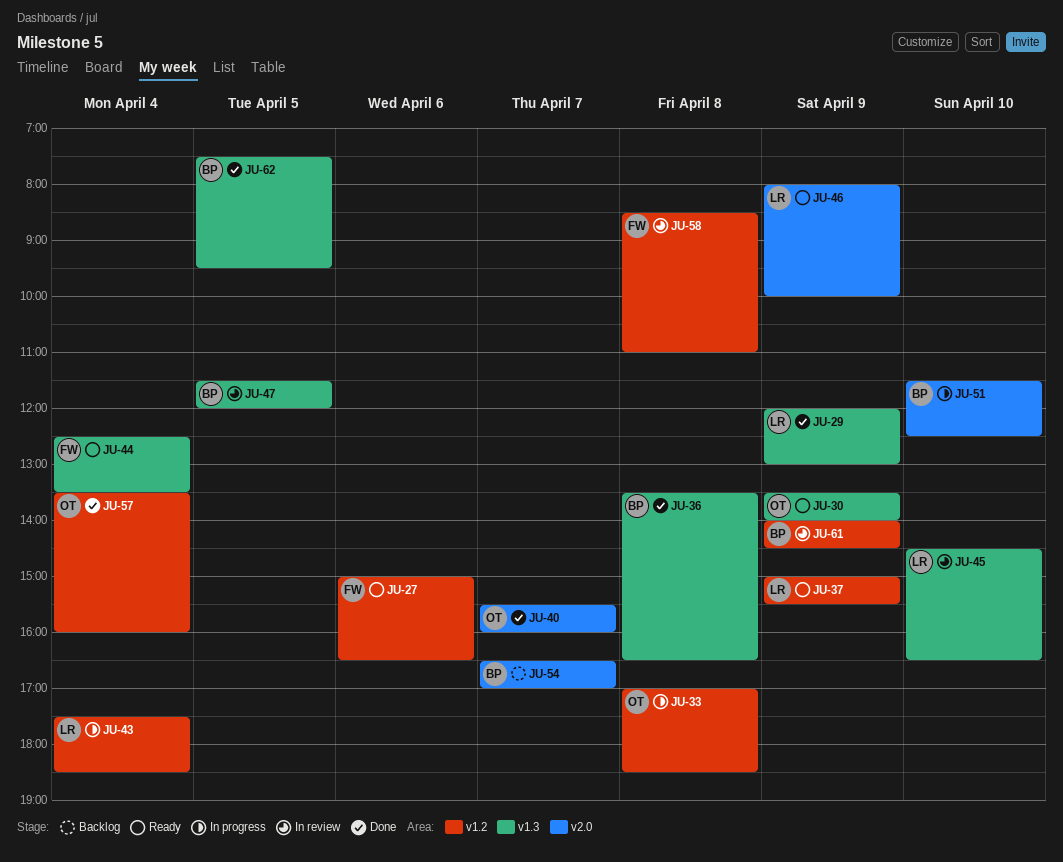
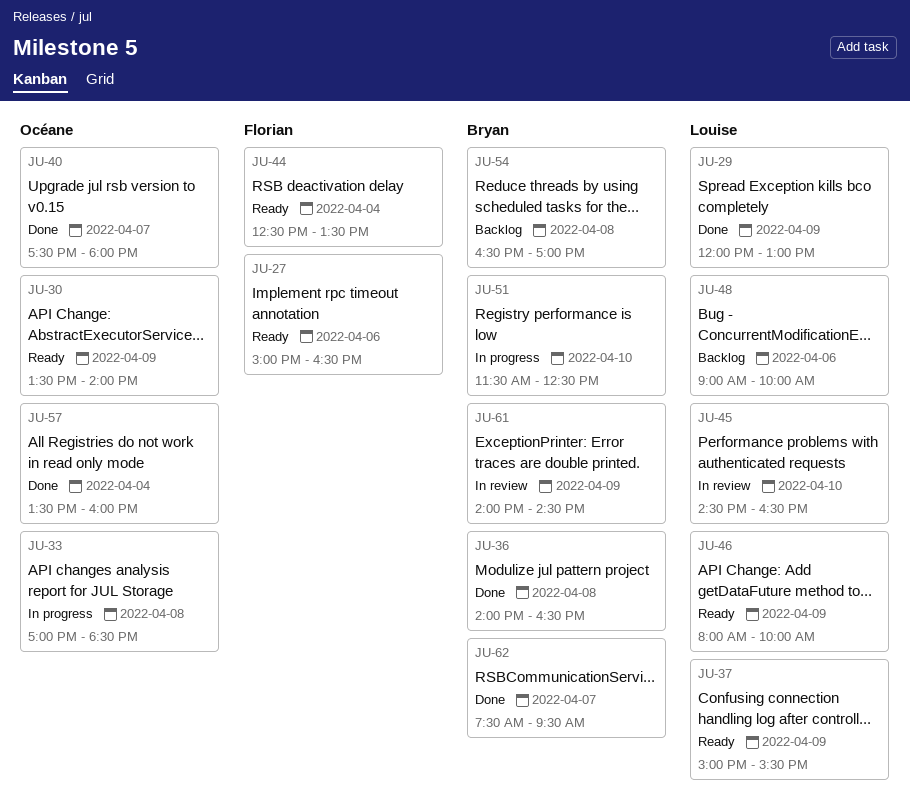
JU-36, begins: 13:30 -> 14:00
JU-40, begins: 15:30 -> 17:30
JU-40, ends: 16:00 -> 18:00
JU-43: present -> none
JU-47: present -> none
JU-48: none -> present
JU-54, day: Apr 7 -> Apr 8
JU-58: present -> none
JU-62, day: Apr 5 -> Apr 7

